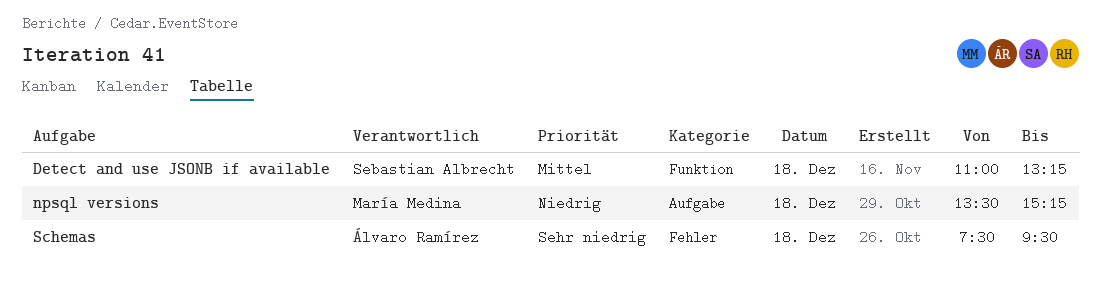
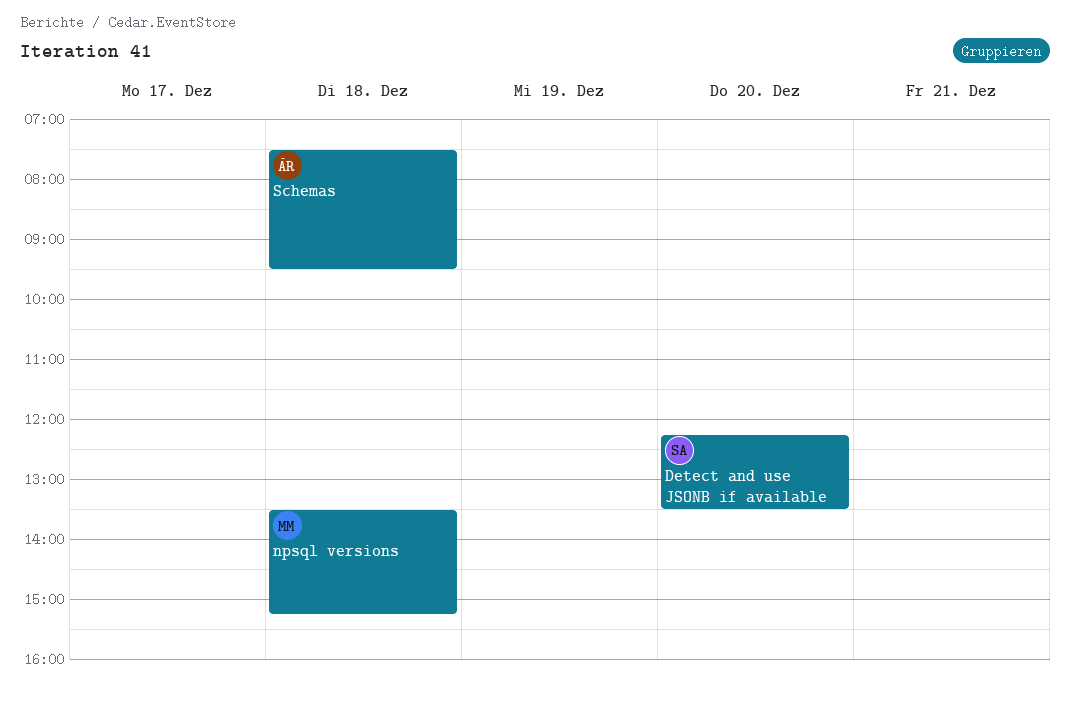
Detect and use JSONB if available, day: Dec 18 -> Dec 20
Detect and use JSONB if available, begins: 11:00 -> 12:15
Detect and use JSONB if available, ends: 13:15 -> 13:30

